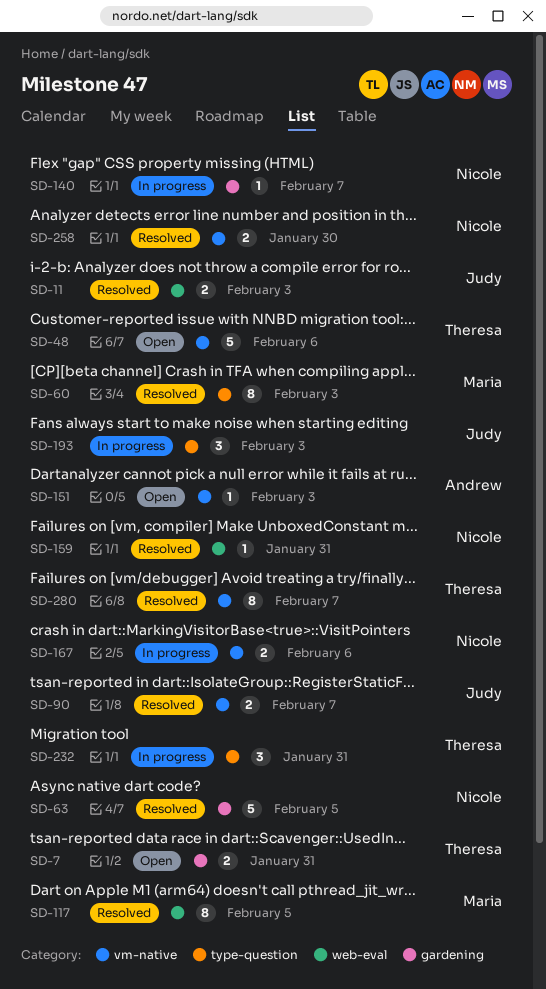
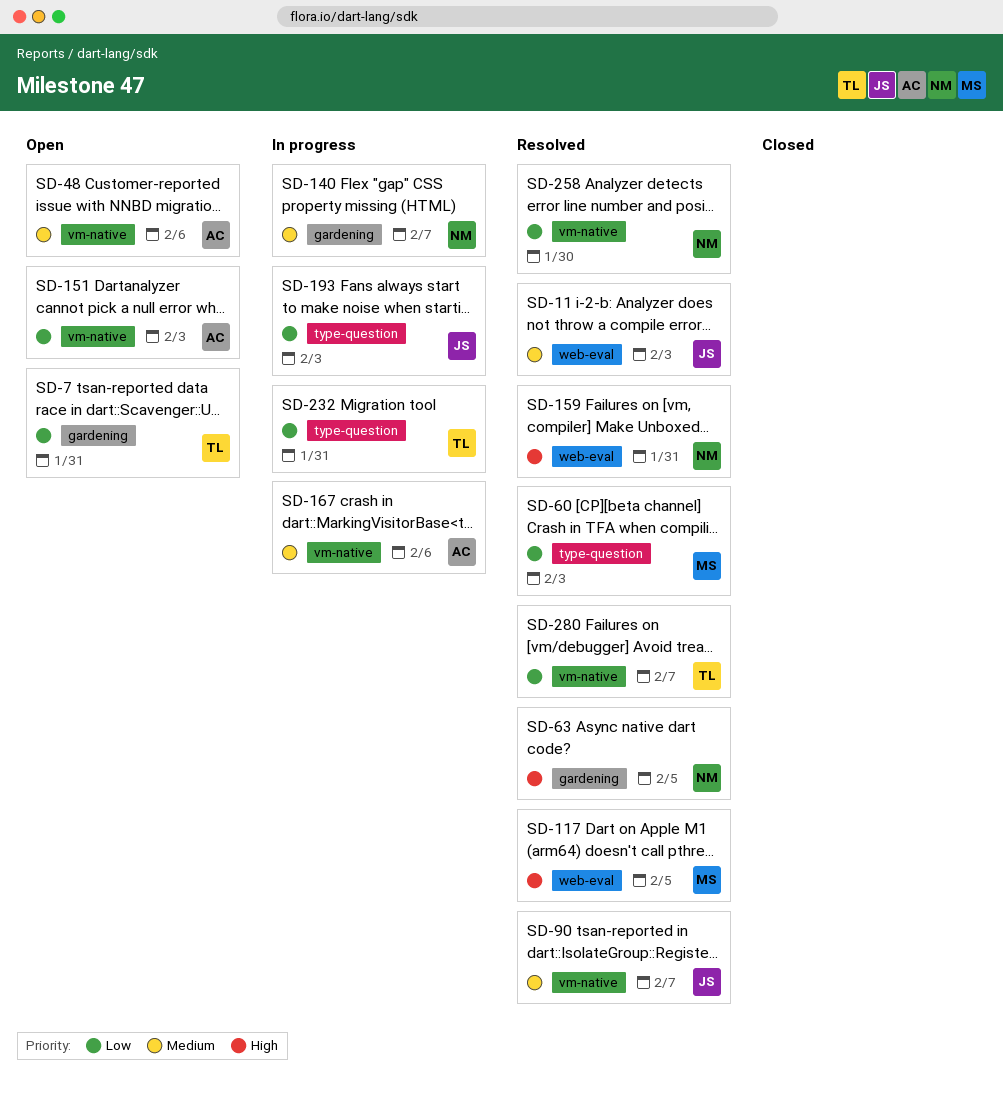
SD-48, owner: Theresa -> Andrew
SD-167, owner: Nicole -> Andrew

